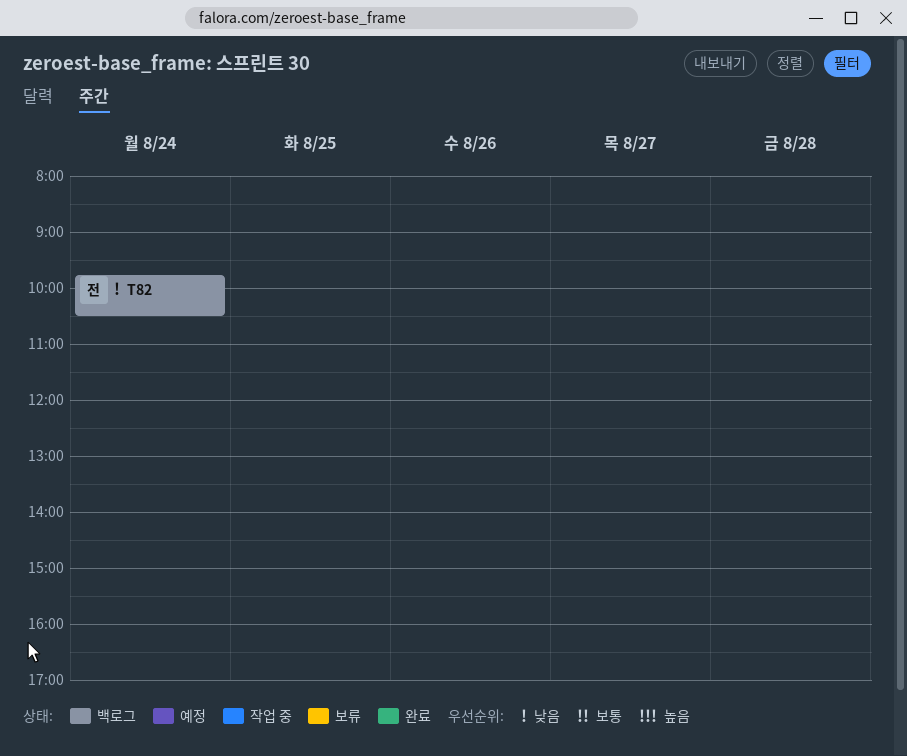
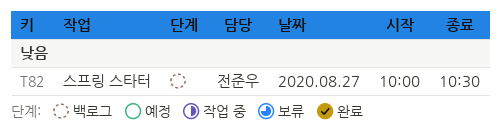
T82, day: Aug 24 -> Aug 27
T82, begins: 09:45 -> 10:00

